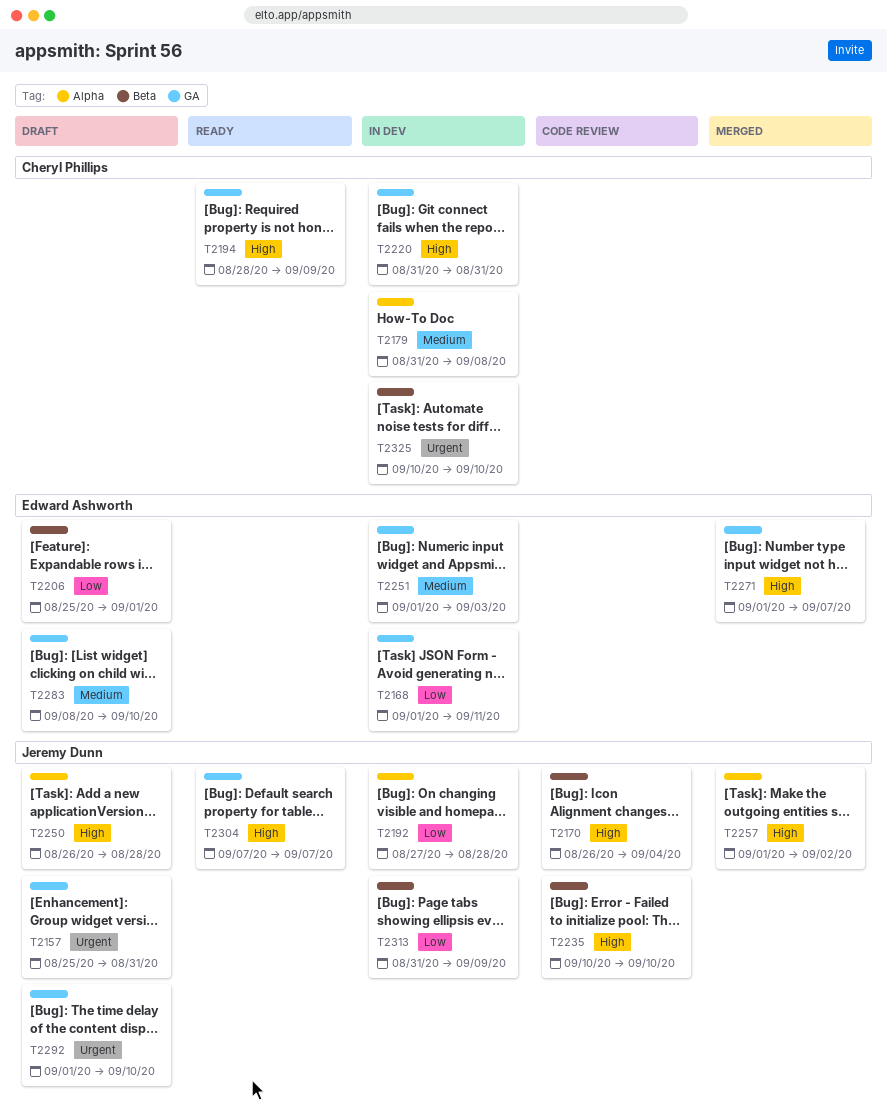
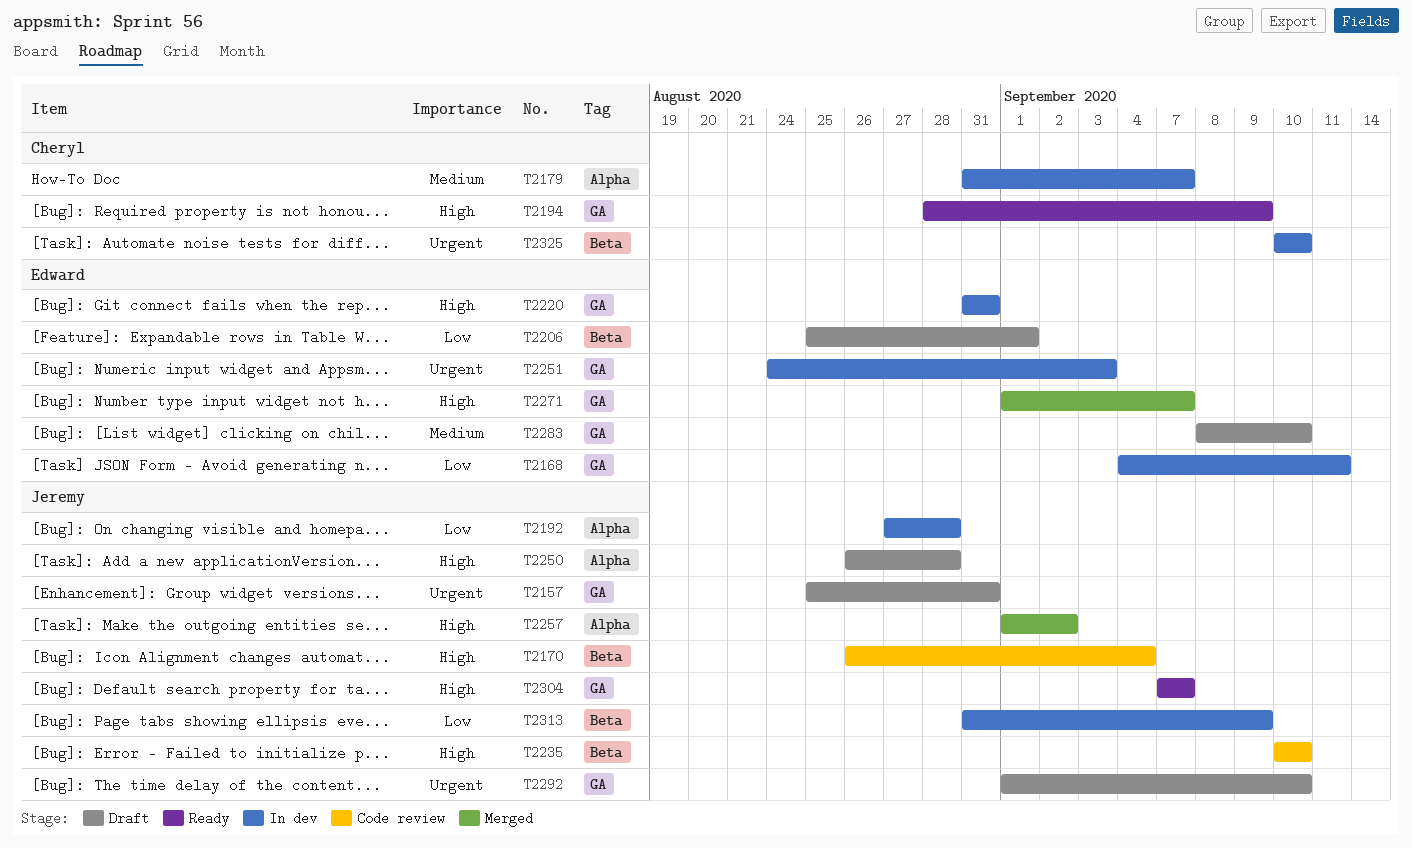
T2168, start: Sep 1 -> Sep 4
T2179, due: Sep 8 -> Sep 7
T2220, owner: Cheryl Phillips -> Edward Ashworth
T2251, priority: Medium -> Urgent
T2251, start: Sep 1 -> Aug 24

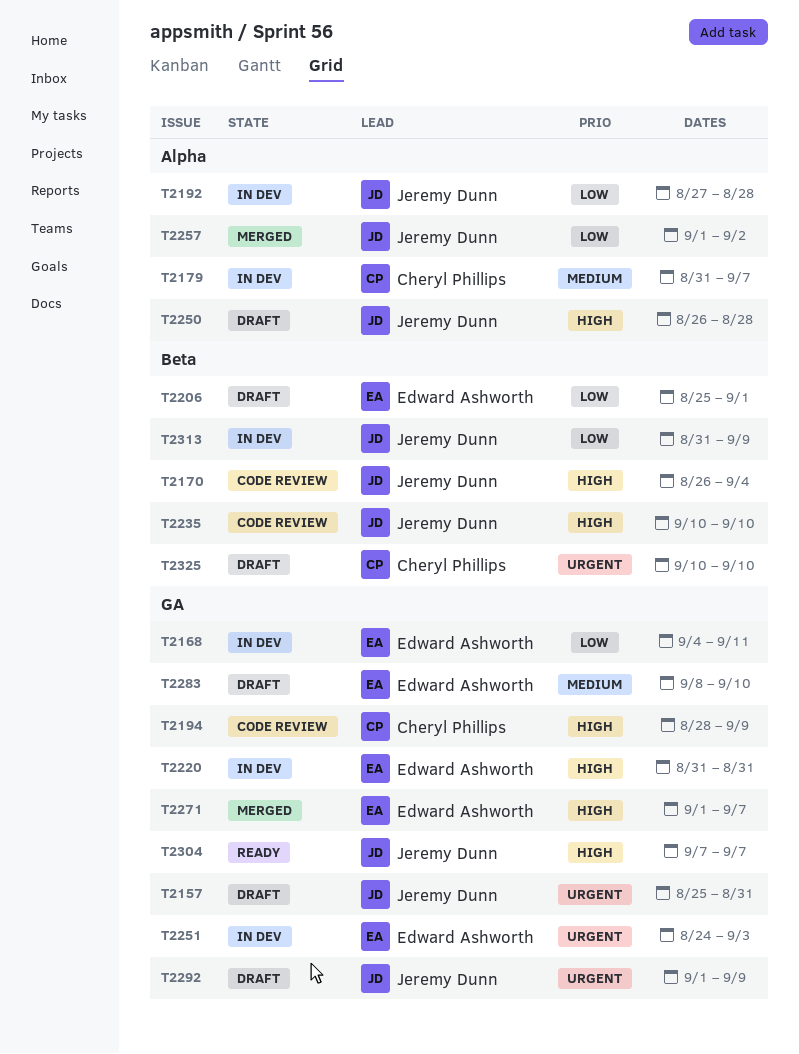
T2194, status: Ready -> Code review
T2257, priority: High -> Low
T2292, due: Sep 10 -> Sep 9
T2325, status: In dev -> Draft

